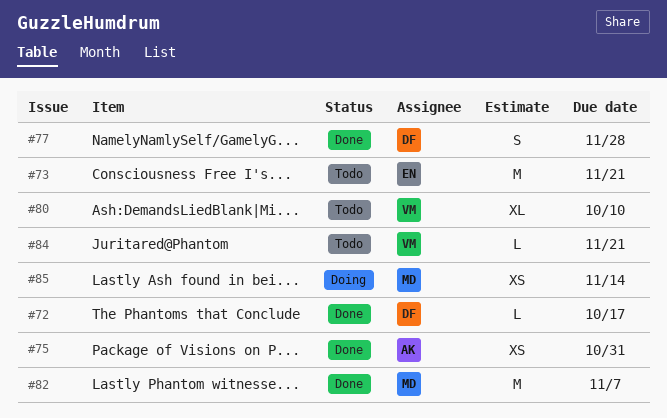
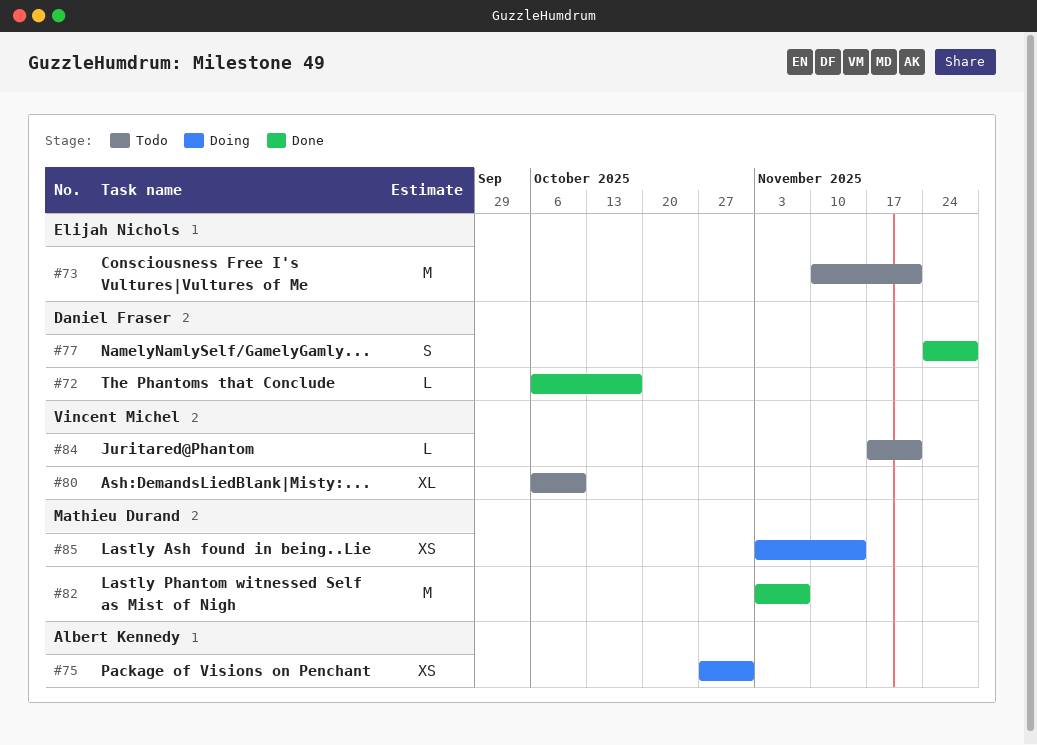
#75, status: Done -> Doing

